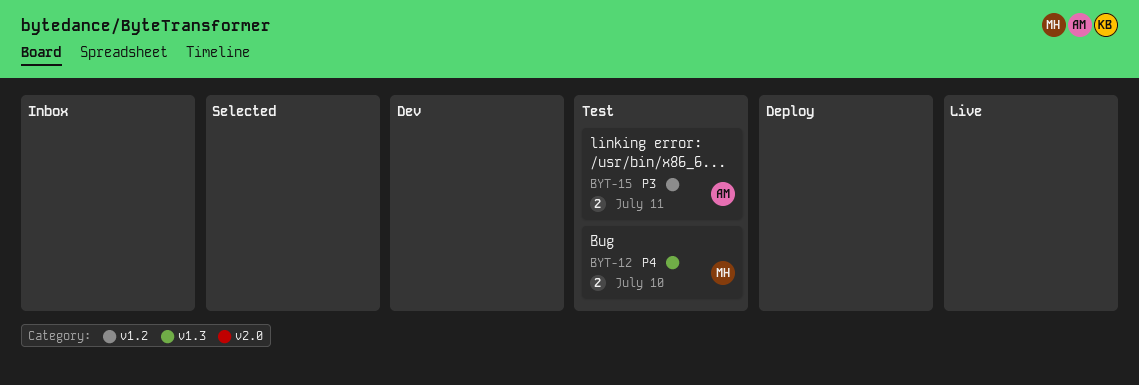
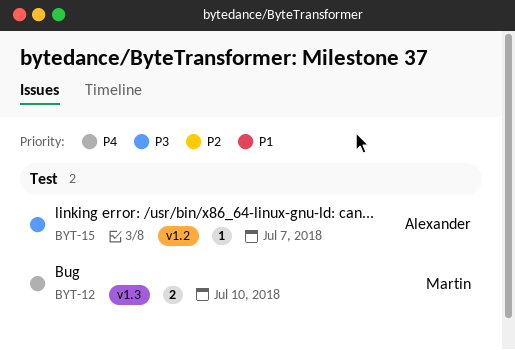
BYT-15, estimate: 2 -> 1
BYT-15, due: Jul 11 -> Jul 7

